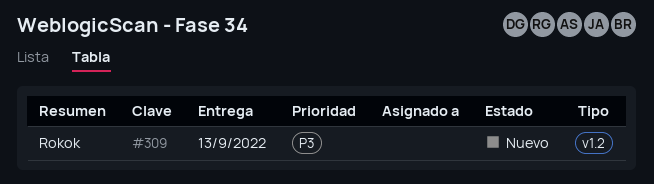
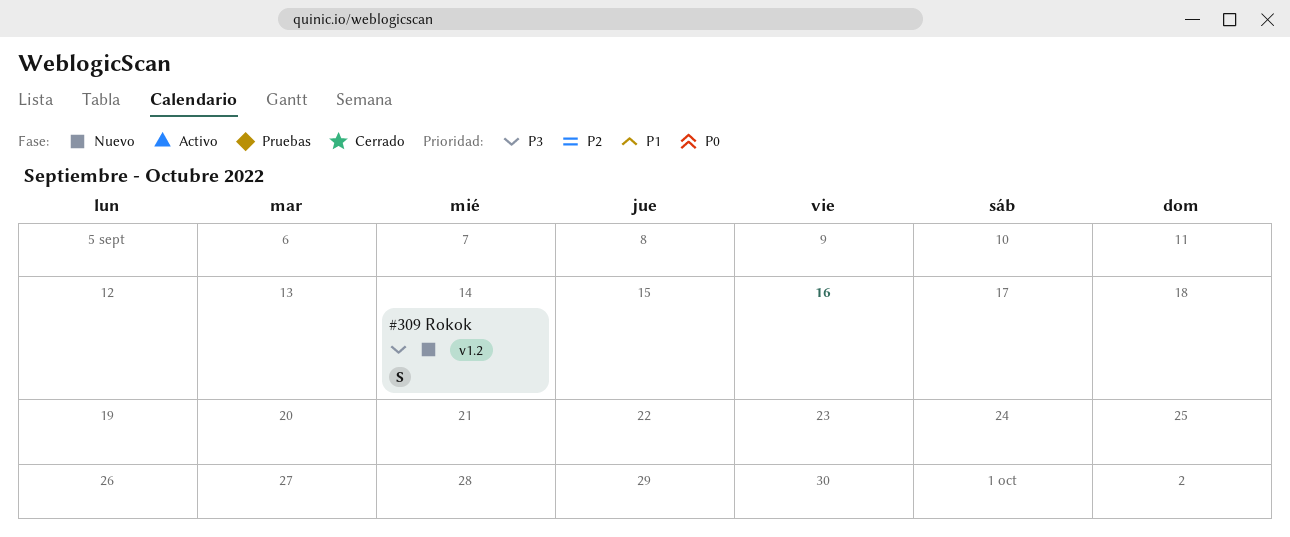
#309, due: Sep 13 -> Sep 14

